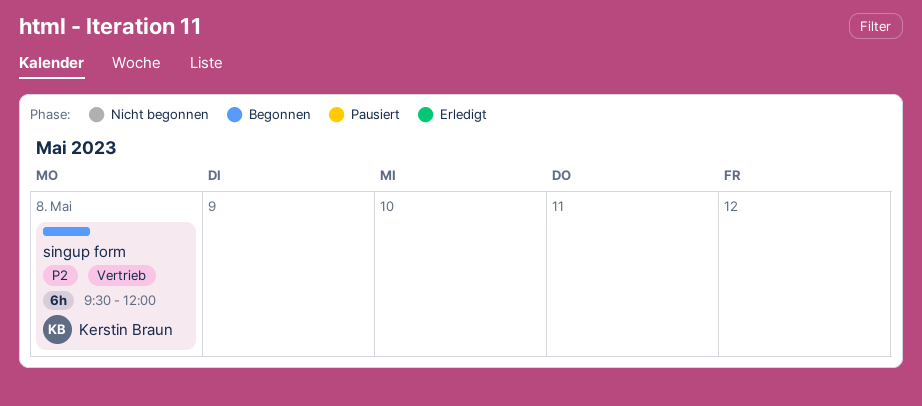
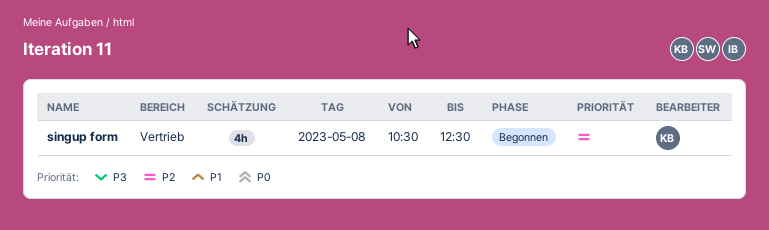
singup form, estimate: 6h -> 4h
singup form, begins: 09:30 -> 10:30
singup form, ends: 12:00 -> 12:30

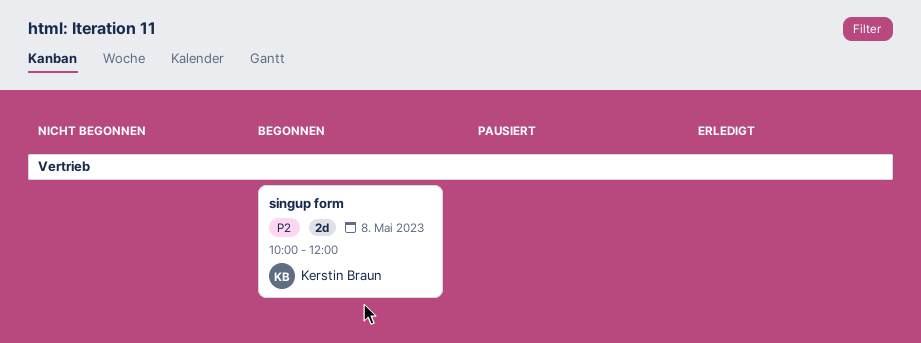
singup form, estimate: 4h -> 2d
singup form, begins: 10:30 -> 10:00
singup form, ends: 12:30 -> 12:00

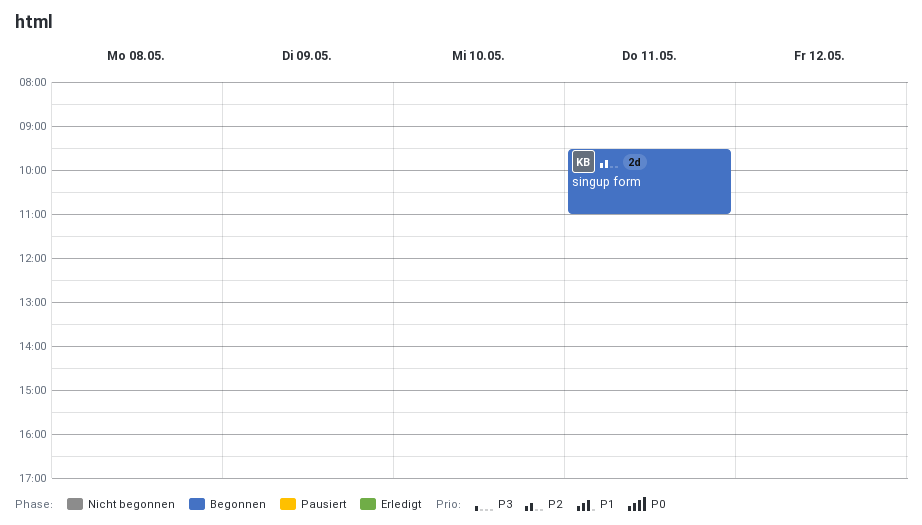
singup form, day: May 8 -> May 11
singup form, begins: 10:00 -> 09:30
singup form, ends: 12:00 -> 11:00

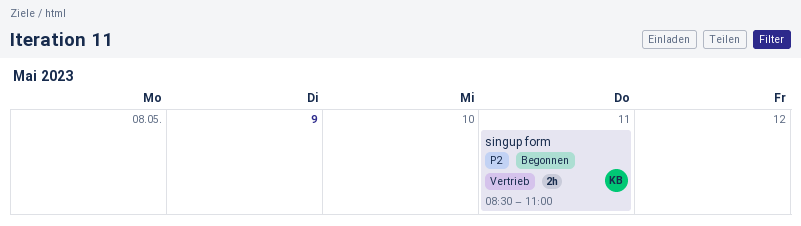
singup form, estimate: 2d -> 2h
singup form, begins: 09:30 -> 08:30

